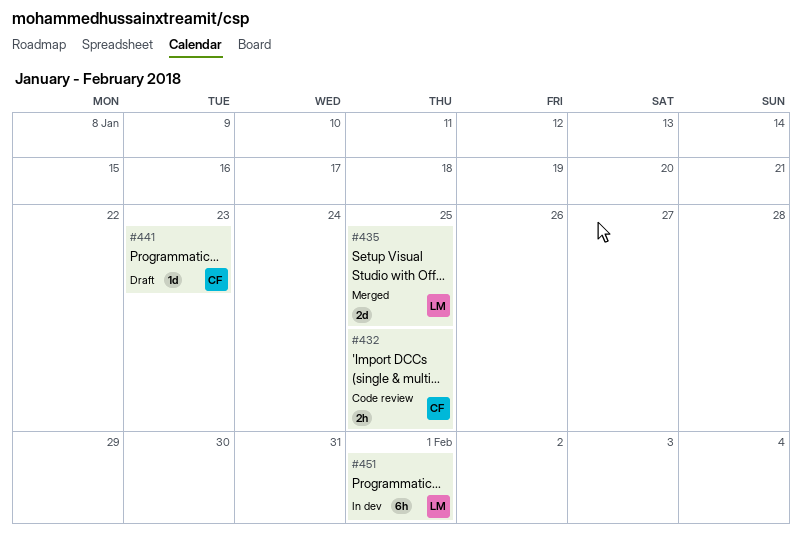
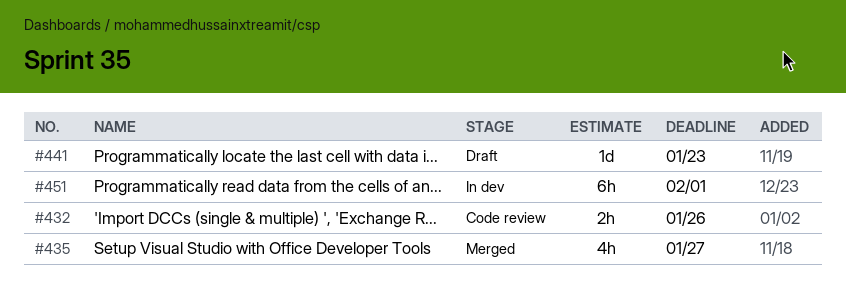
#432, due: Jan 25 -> Jan 26
#435, estimate: 2d -> 4h
#435, due: Jan 25 -> Jan 27

